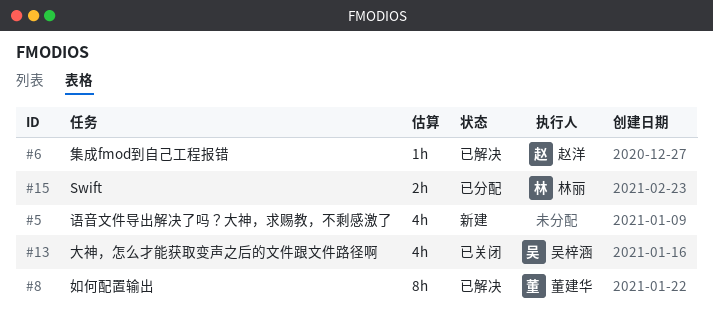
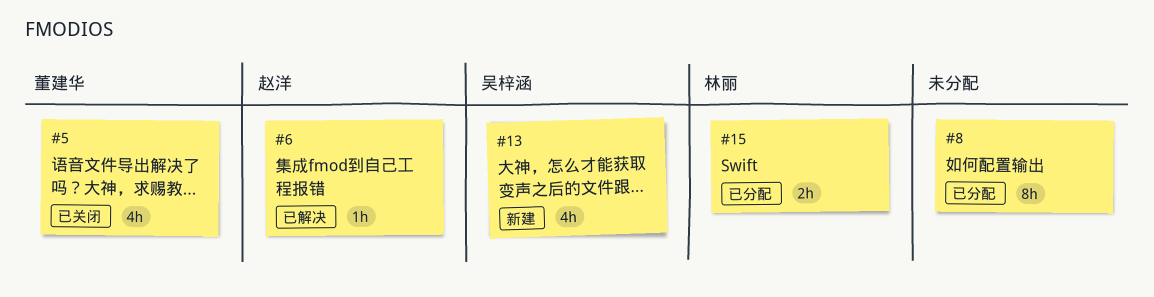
#5, status: 新建 -> 已关闭
#5, owner: none -> 董建华
#8, status: 已解决 -> 已分配
#8, owner: 董建华 -> none
#13, status: 已关闭 -> 新建

